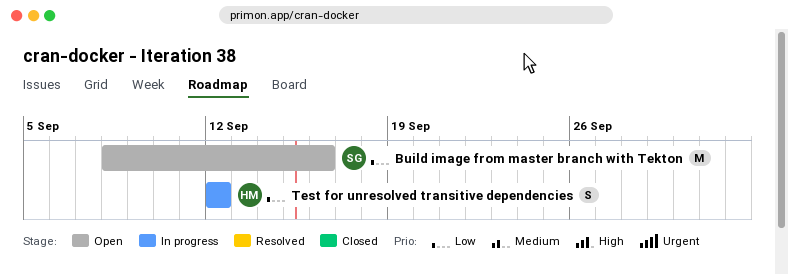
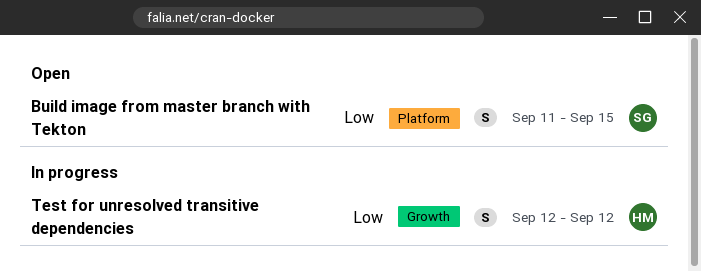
Build image from master branch with Tekton, estimate: M -> S
Build image from master branch with Tekton, start: Sep 8 -> Sep 11
Build image from master branch with Tekton, due: Sep 16 -> Sep 15

